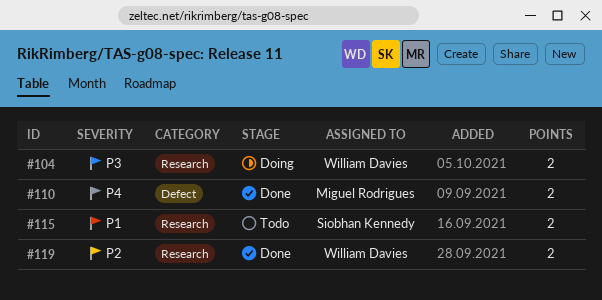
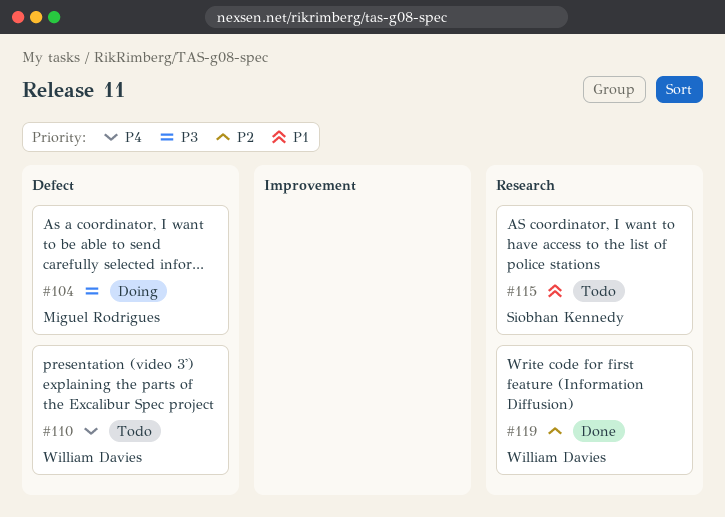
#104, owner: William Davies -> Miguel Rodrigues
#104, label: Research -> Defect
#110, status: Done -> Todo
#110, owner: Miguel Rodrigues -> William Davies

